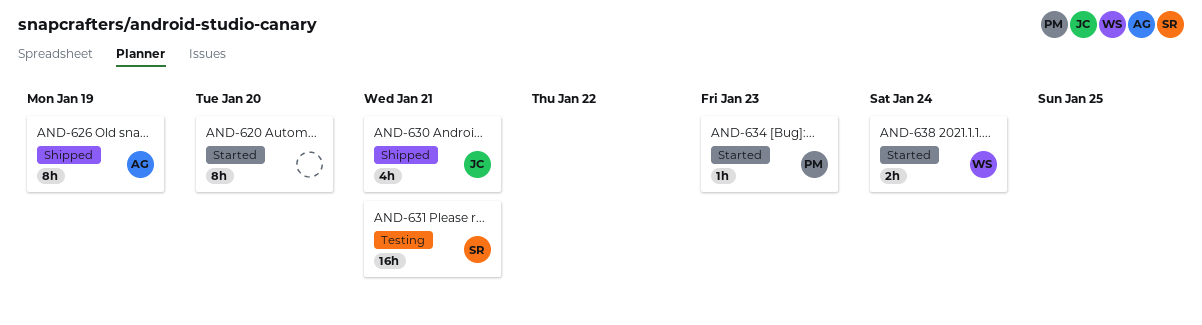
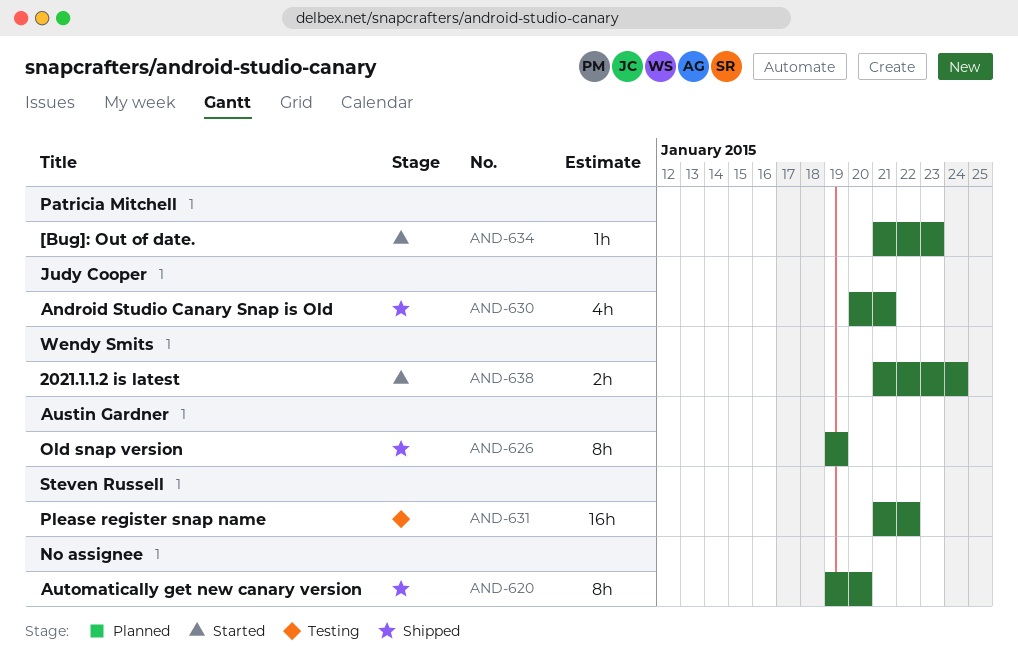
AND-620, status: Started -> Shipped
AND-631, due: Jan 21 -> Jan 22

